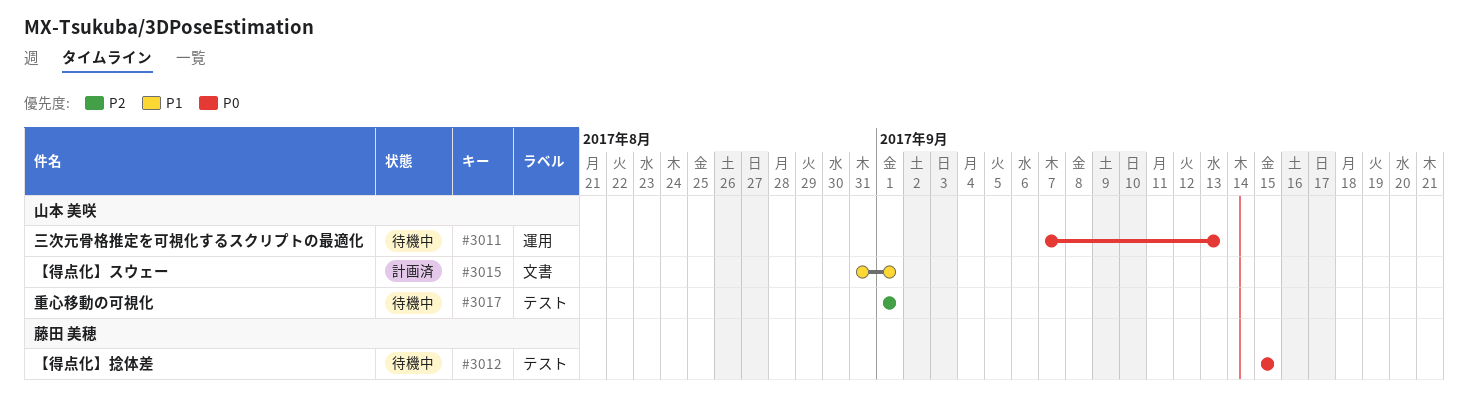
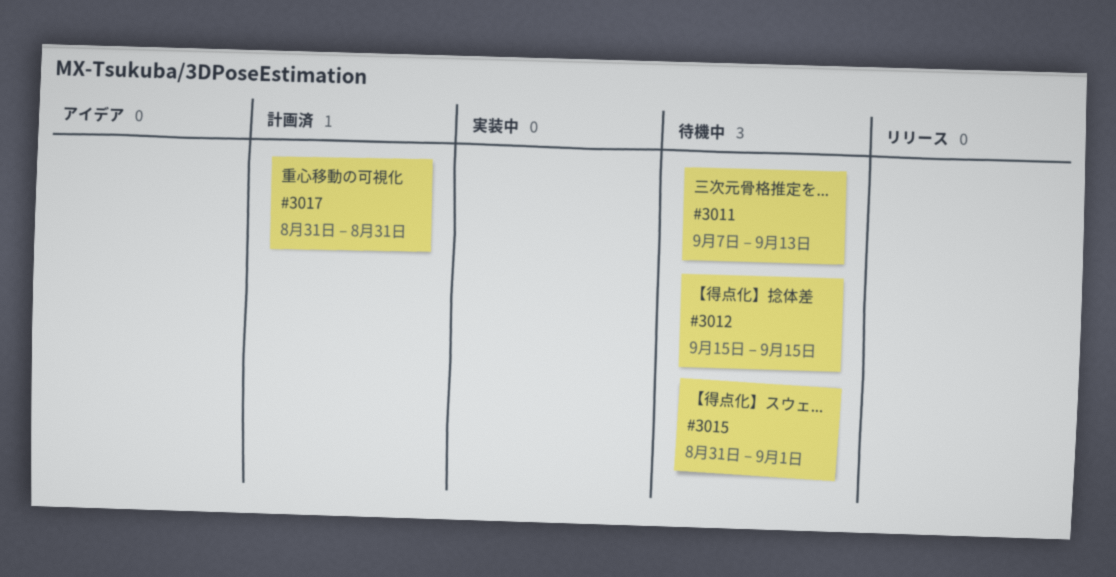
#3015, status: 計画済 -> 待機中
#3017, status: 待機中 -> 計画済
#3017, start: Sep 1 -> Aug 31
#3017, due: Sep 1 -> Aug 31

